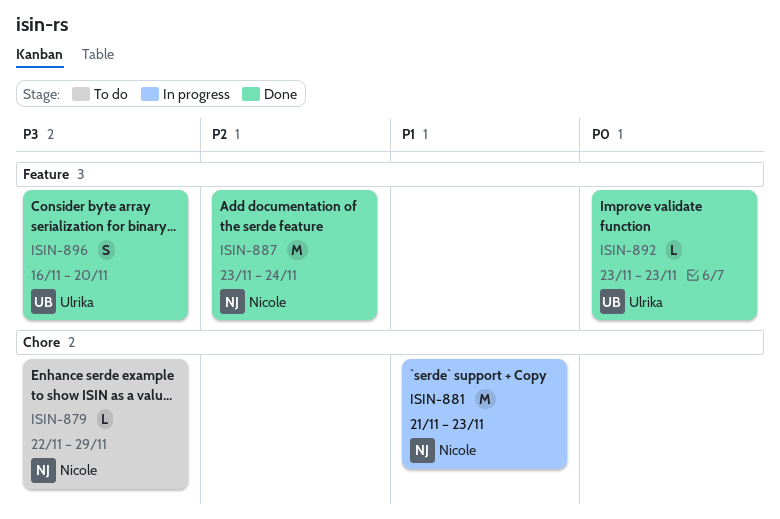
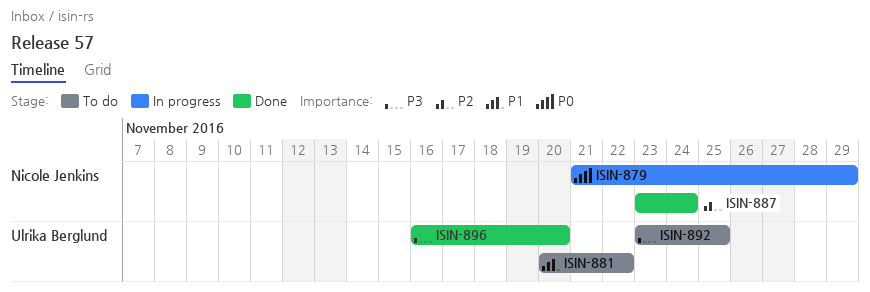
ISIN-879, status: To do -> In progress
ISIN-879, priority: P3 -> P0
ISIN-879, start: Nov 22 -> Nov 21
ISIN-881, status: In progress -> To do
ISIN-881, owner: Nicole Jenkins -> Ulrika Berglund
ISIN-881, start: Nov 21 -> Nov 20
ISIN-881, due: Nov 23 -> Nov 22
ISIN-892, status: Done -> To do
ISIN-892, priority: P0 -> P3
ISIN-892, due: Nov 23 -> Nov 25

